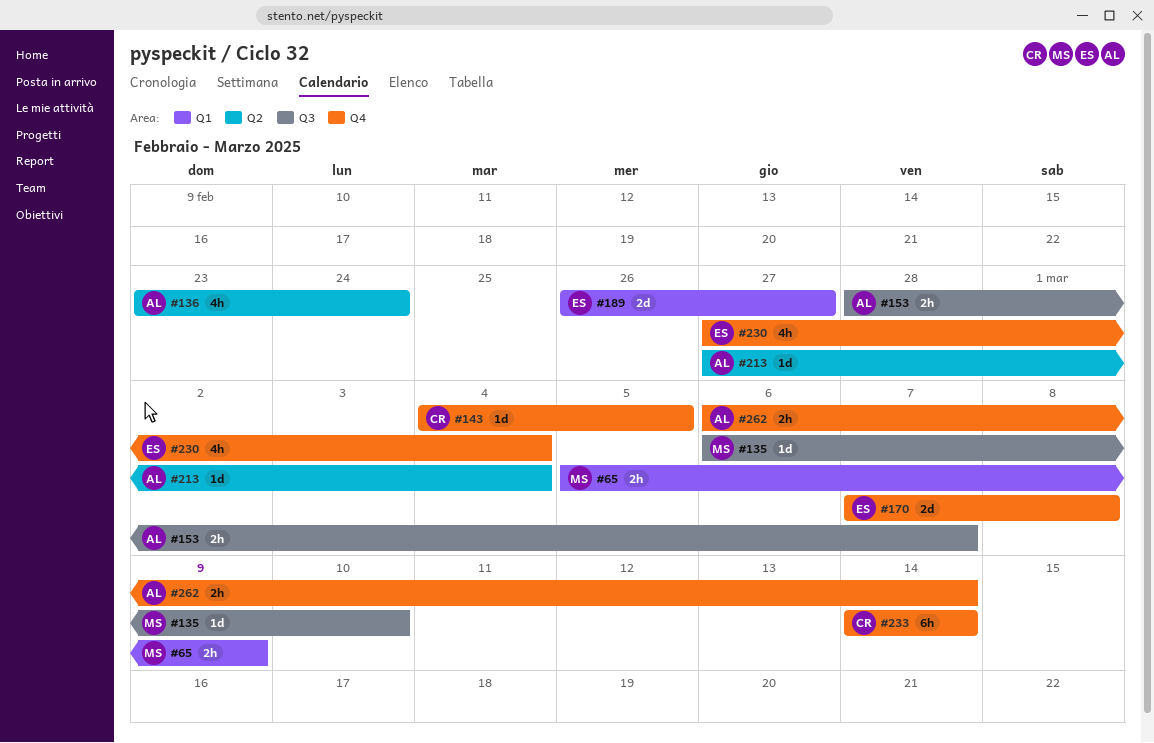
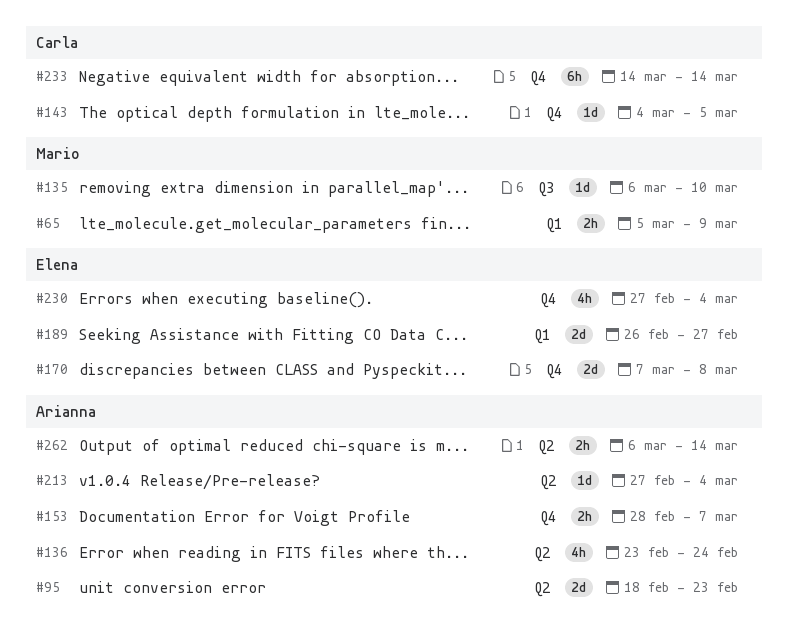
#95: none -> present
#153, label: Q3 -> Q4
#262, label: Q4 -> Q2

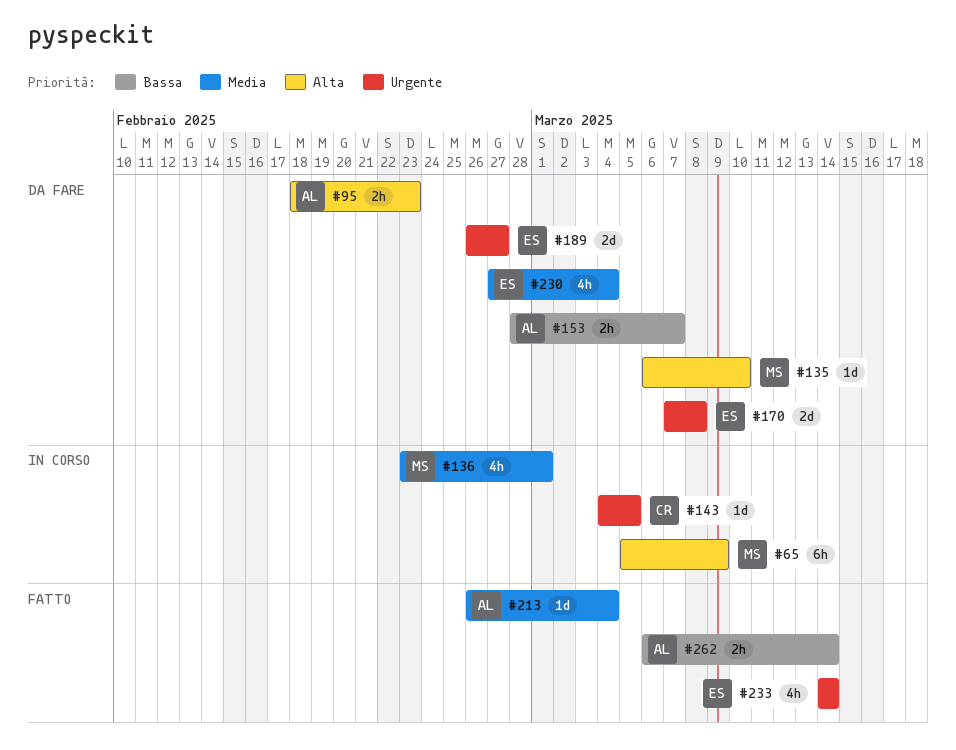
#65, estimate: 2h -> 6h
#95, estimate: 2d -> 2h
#136, owner: Arianna -> Mario
#136, due: Feb 24 -> Mar 1
#213, start: Feb 27 -> Feb 26
#233, owner: Carla -> Elena
#233, estimate: 6h -> 4h

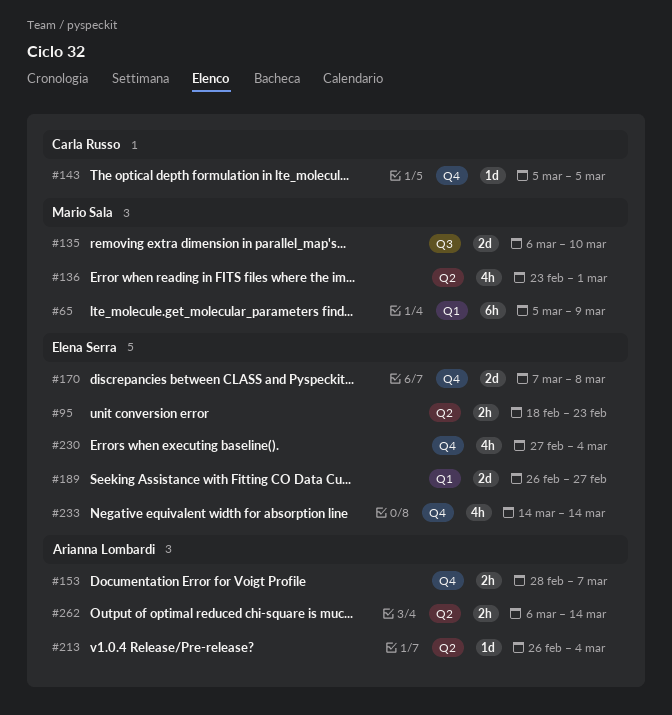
#95, owner: Arianna Lombardi -> Elena Serra
#135, estimate: 1d -> 2d
#143, start: Mar 4 -> Mar 5

